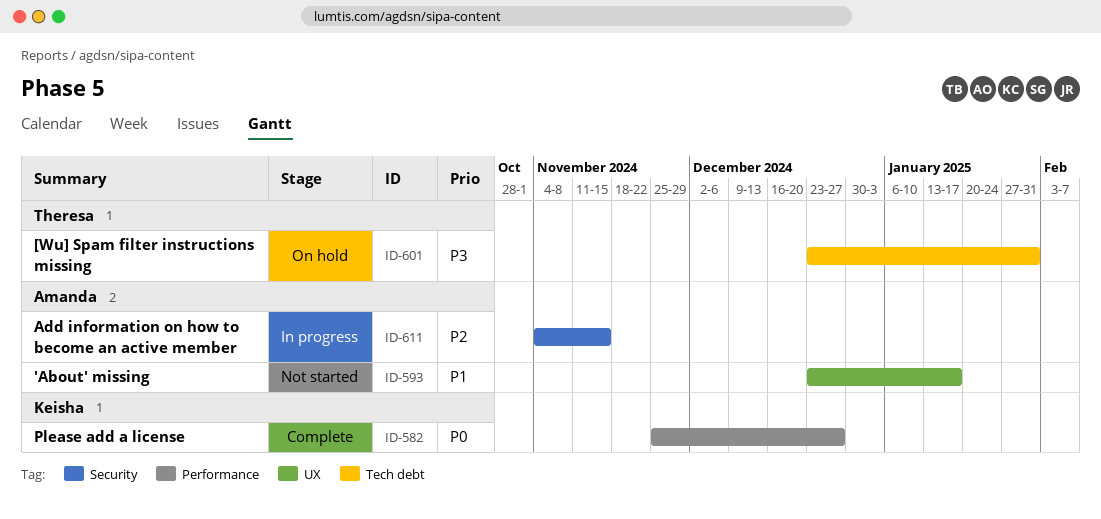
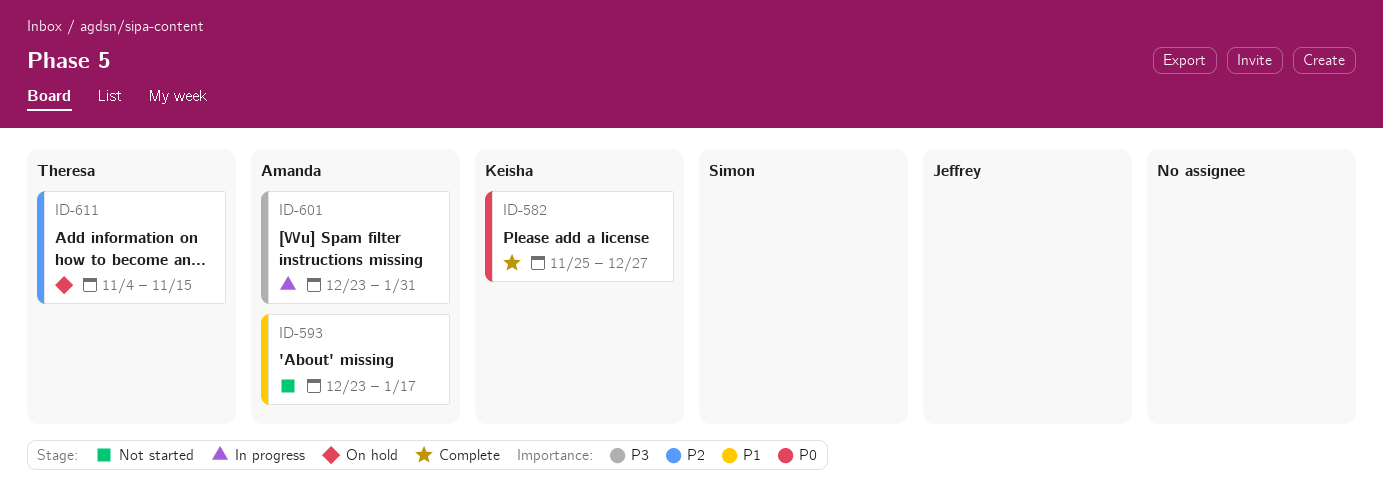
ID-601, status: On hold -> In progress
ID-601, owner: Theresa -> Amanda
ID-611, status: In progress -> On hold
ID-611, owner: Amanda -> Theresa

